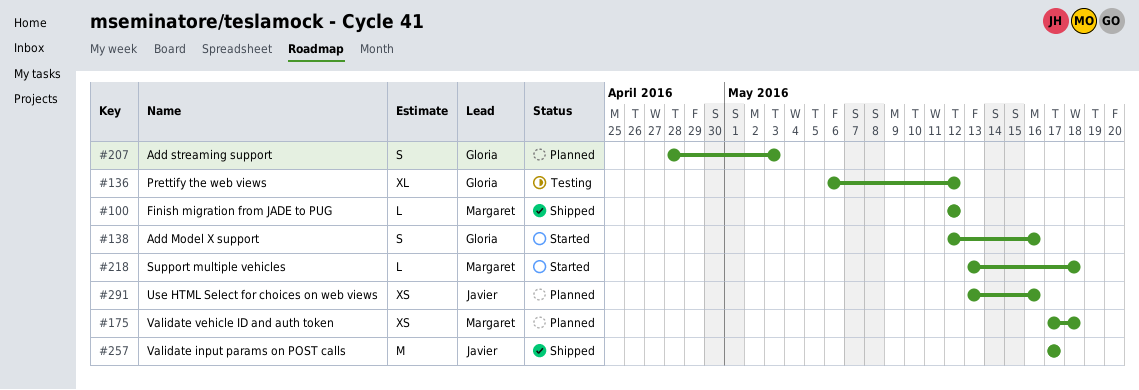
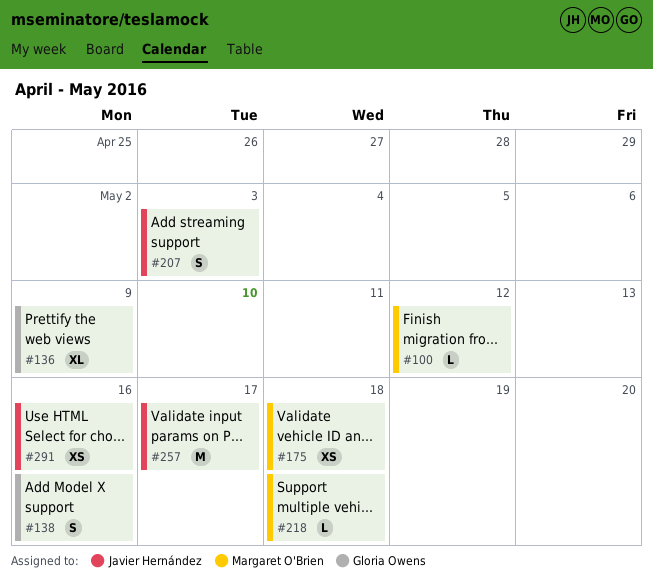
#136, due: May 12 -> May 9
#207, owner: Gloria Owens -> Javier Hernández

